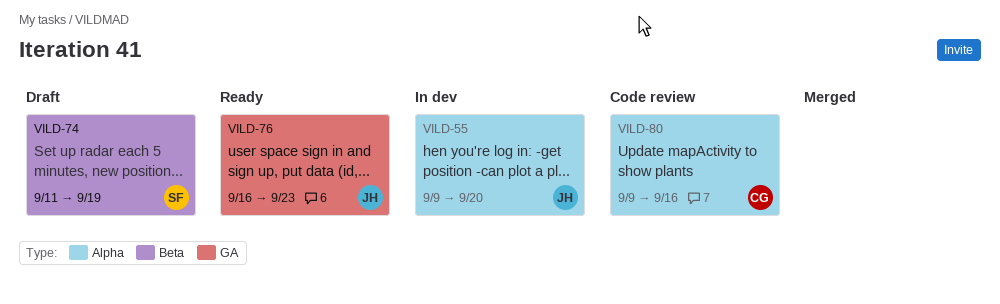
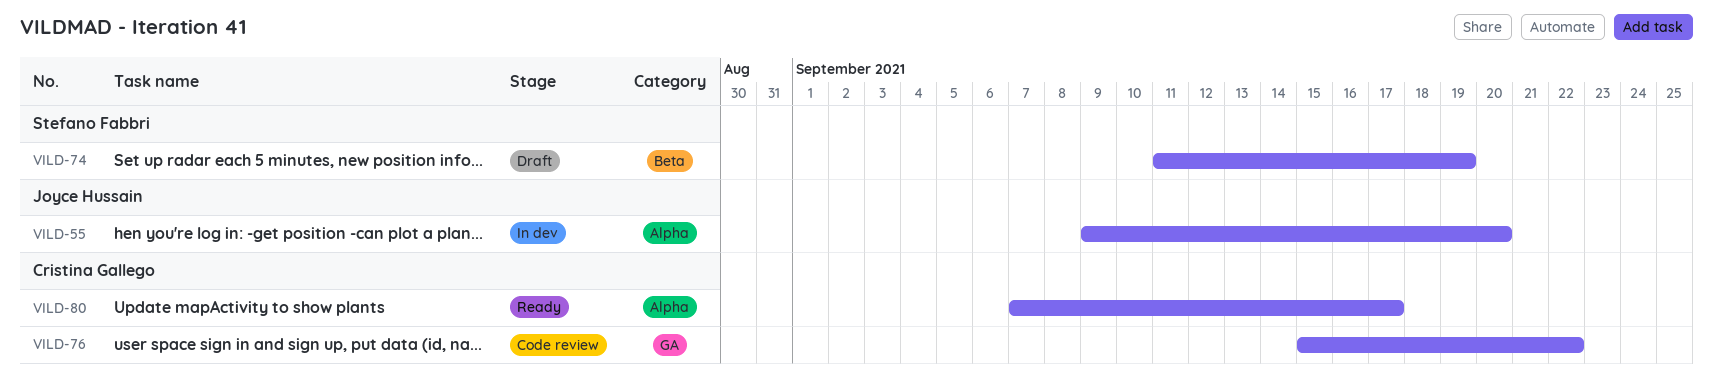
VILD-76, status: Ready -> Code review
VILD-76, owner: Joyce Hussain -> Cristina Gallego
VILD-76, start: Sep 16 -> Sep 15
VILD-76, due: Sep 23 -> Sep 22
VILD-80, status: Code review -> Ready
VILD-80, start: Sep 9 -> Sep 7
VILD-80, due: Sep 16 -> Sep 17

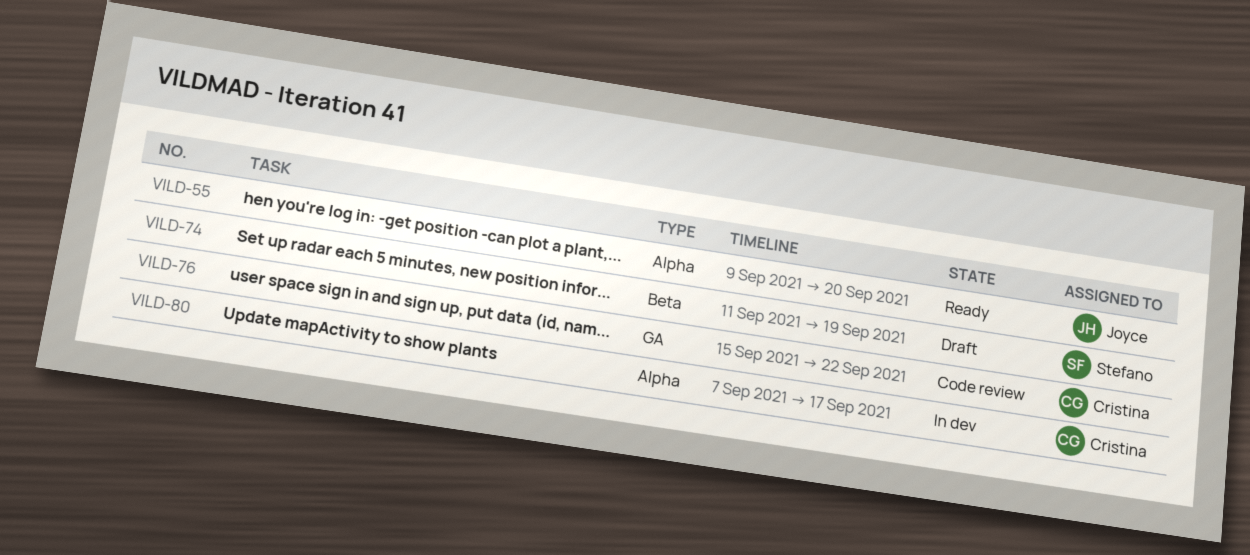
VILD-55, status: In dev -> Ready
VILD-80, status: Ready -> In dev

